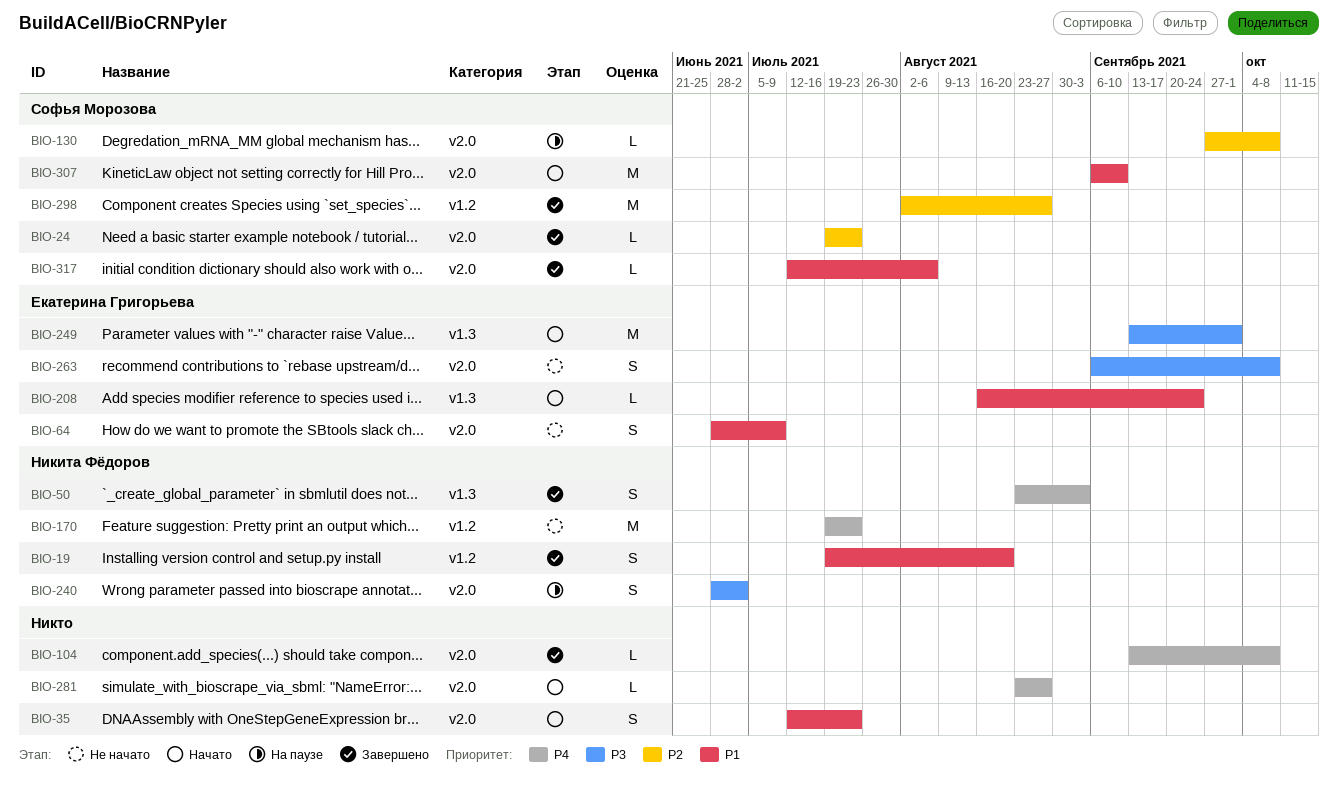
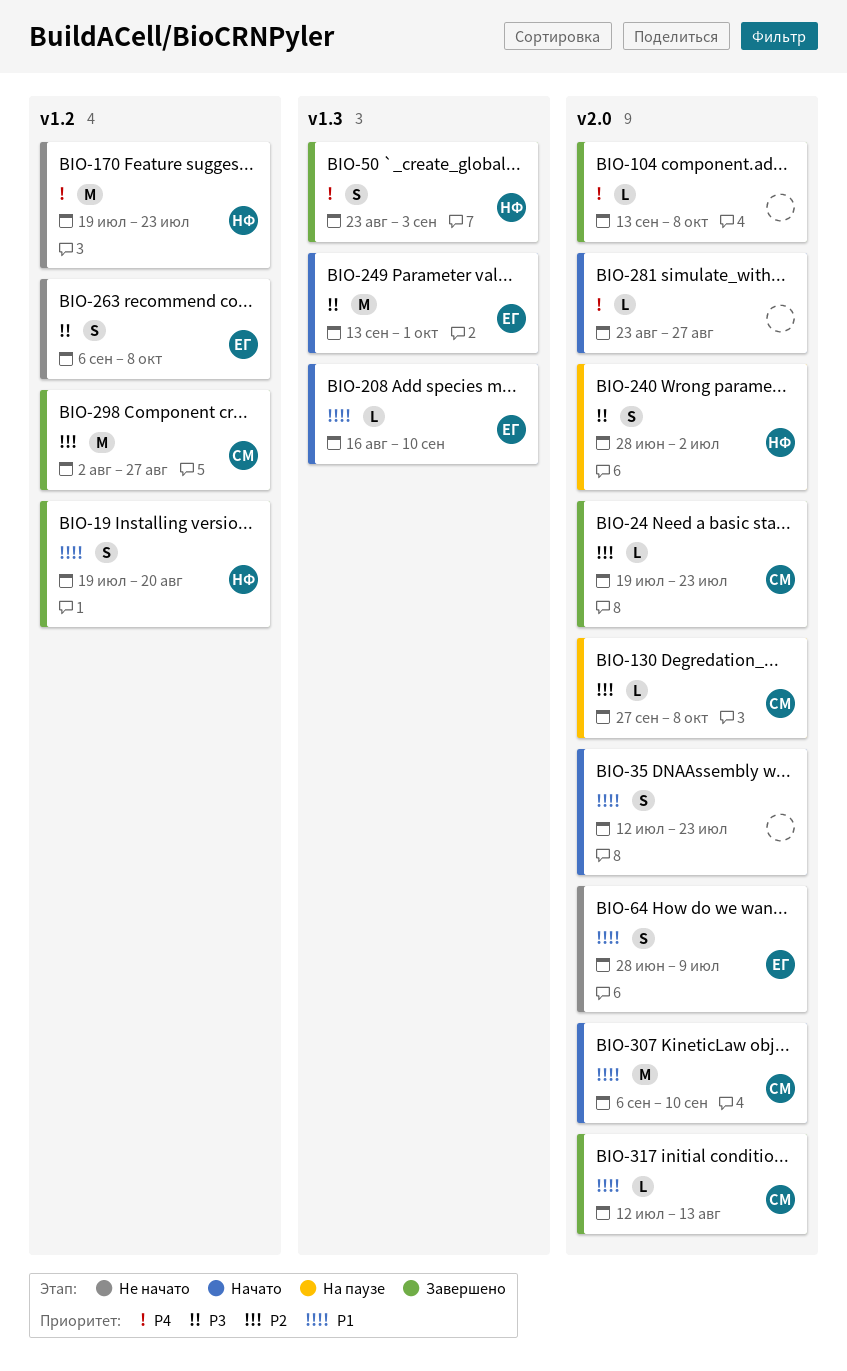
BIO-208, due: Sep 24 -> Sep 10
BIO-263, label: v2.0 -> v1.2
BIO-317, due: Aug 6 -> Aug 13

